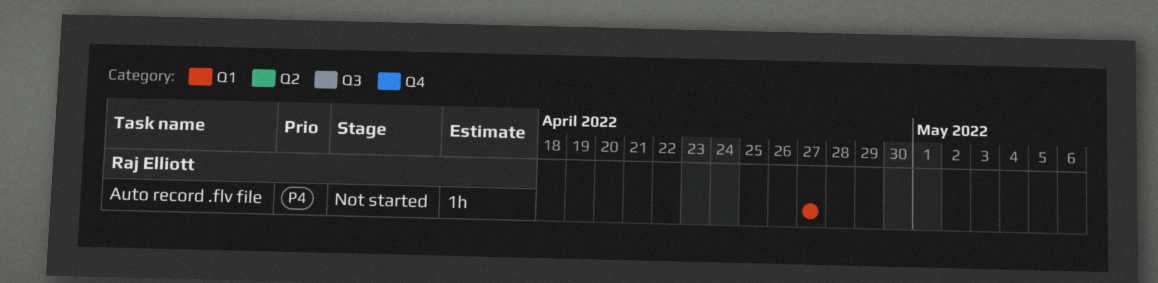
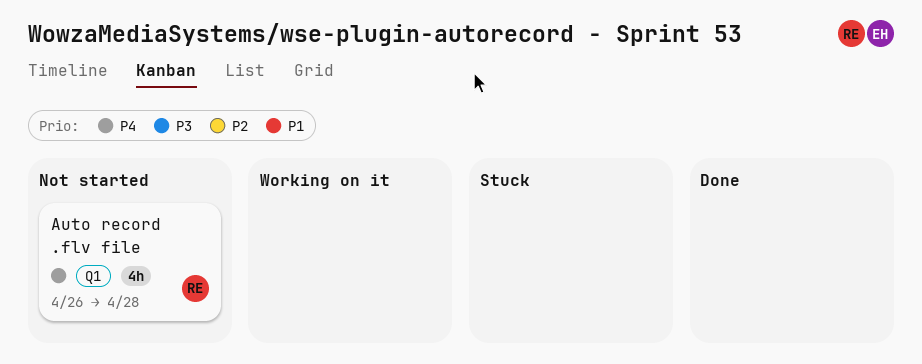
Auto record .flv file, estimate: 1h -> 4h
Auto record .flv file, start: Apr 27 -> Apr 26
Auto record .flv file, due: Apr 27 -> Apr 28

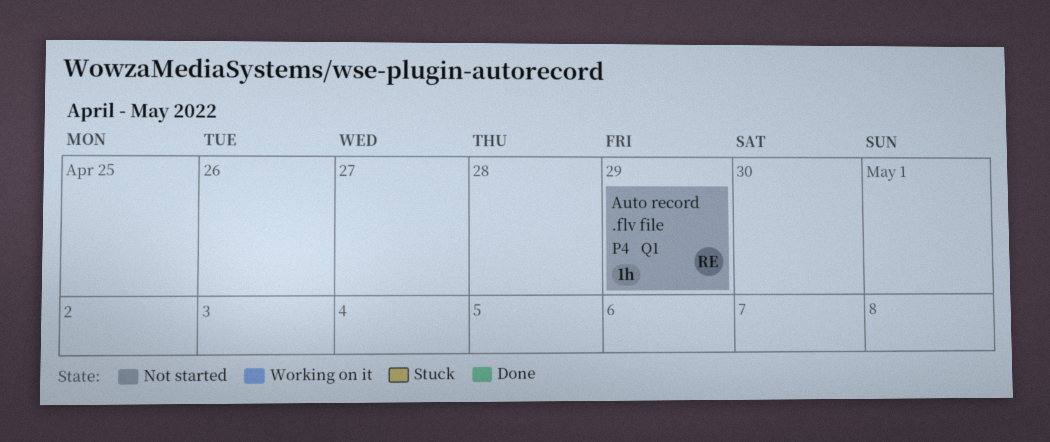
Auto record .flv file, estimate: 4h -> 1h
Auto record .flv file, due: Apr 28 -> Apr 29

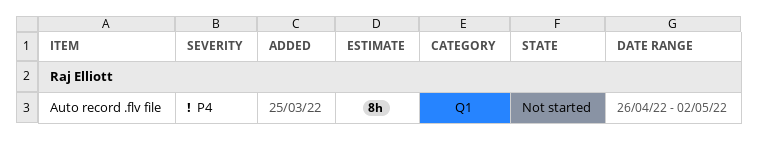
Auto record .flv file, estimate: 1h -> 8h
Auto record .flv file, due: Apr 29 -> May 2

